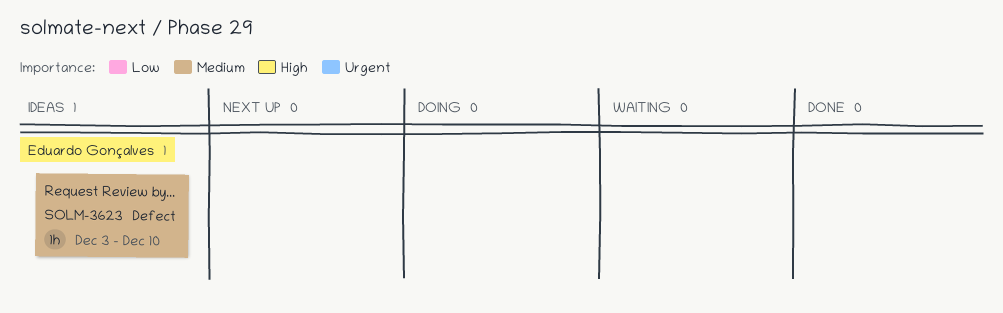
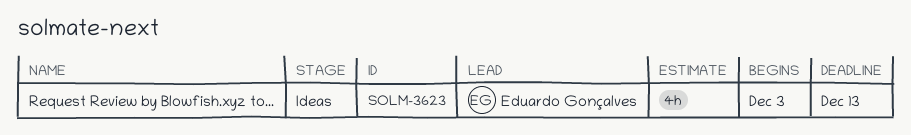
SOLM-3623, estimate: 1h -> 4h
SOLM-3623, due: Dec 10 -> Dec 13

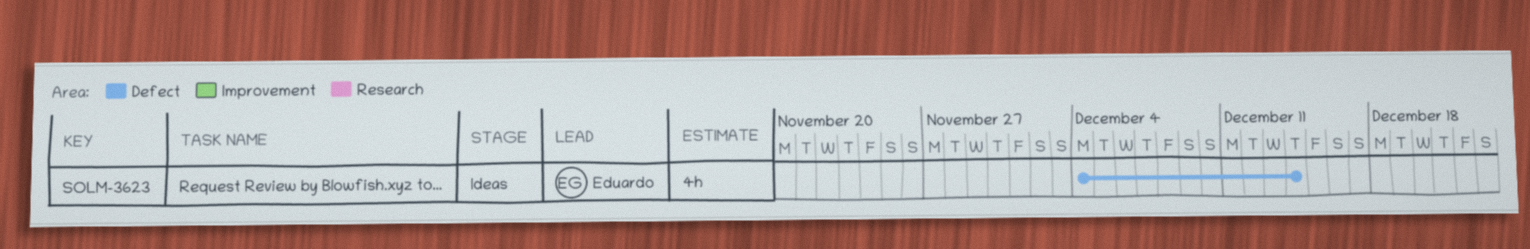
SOLM-3623, start: Dec 3 -> Dec 4
SOLM-3623, due: Dec 13 -> Dec 14

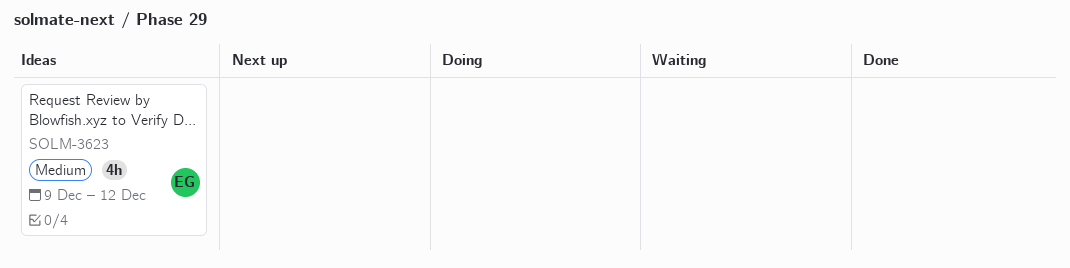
SOLM-3623, start: Dec 4 -> Dec 9
SOLM-3623, due: Dec 14 -> Dec 12

